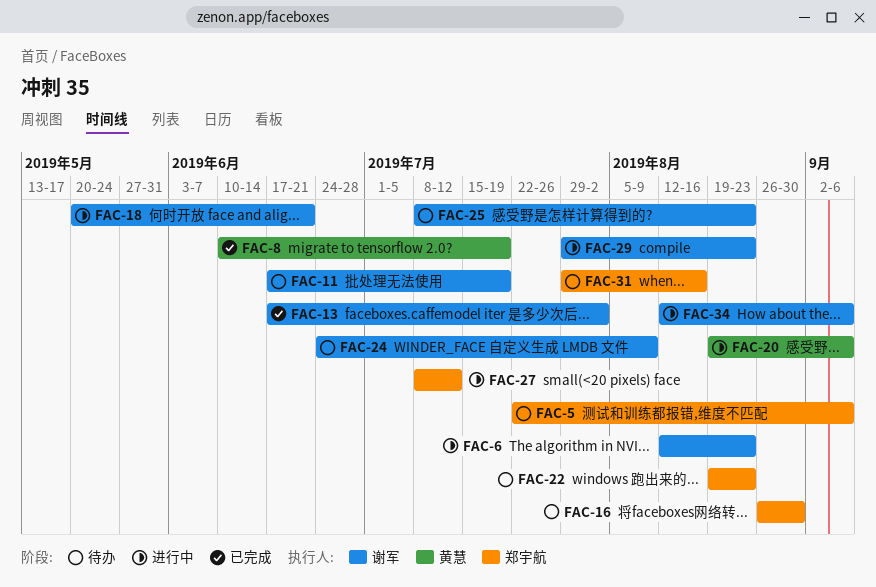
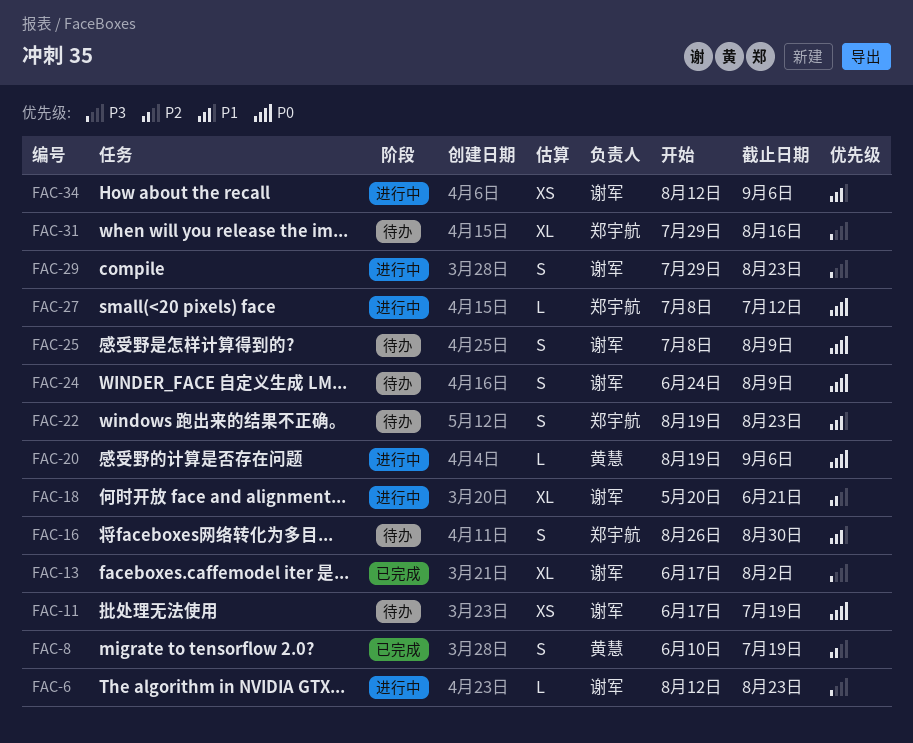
FAC-5: present -> none
FAC-25, due: Aug 23 -> Aug 9

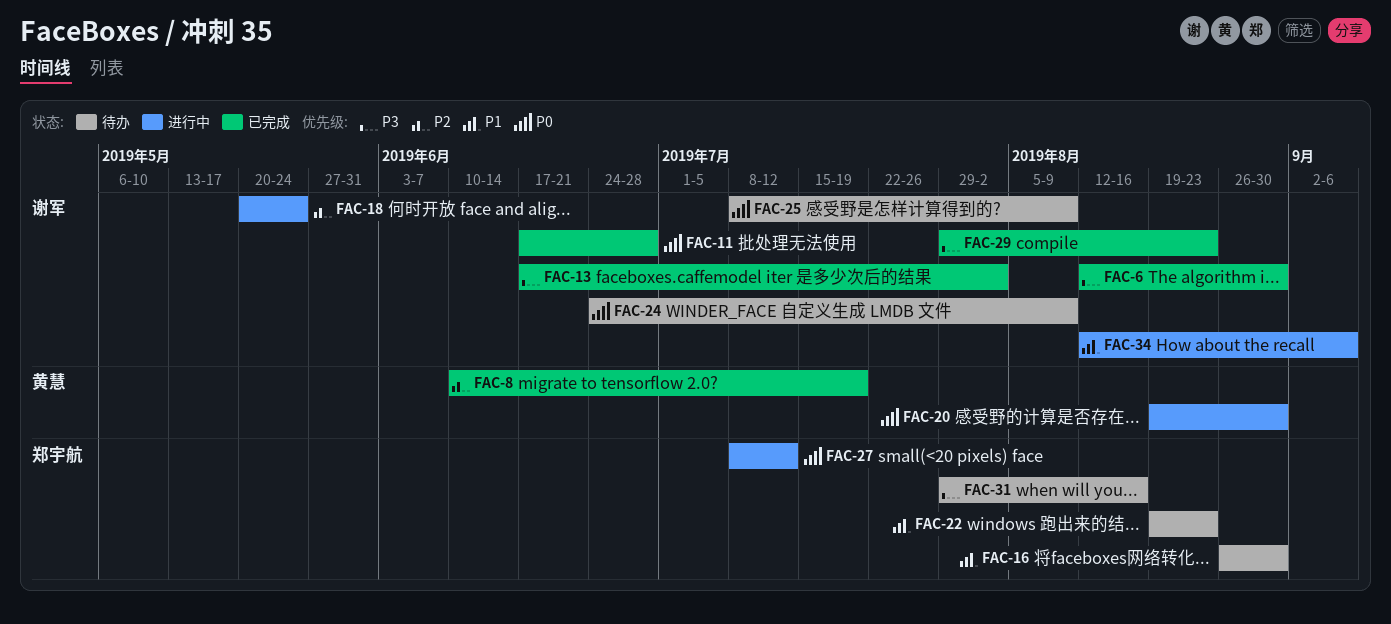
FAC-6, status: 进行中 -> 已完成
FAC-6, due: Aug 23 -> Aug 30
FAC-11, status: 待办 -> 已完成
FAC-11, due: Jul 19 -> Jun 28
FAC-18, due: Jun 21 -> May 24
FAC-20, due: Sep 6 -> Aug 30
FAC-29, status: 进行中 -> 已完成

